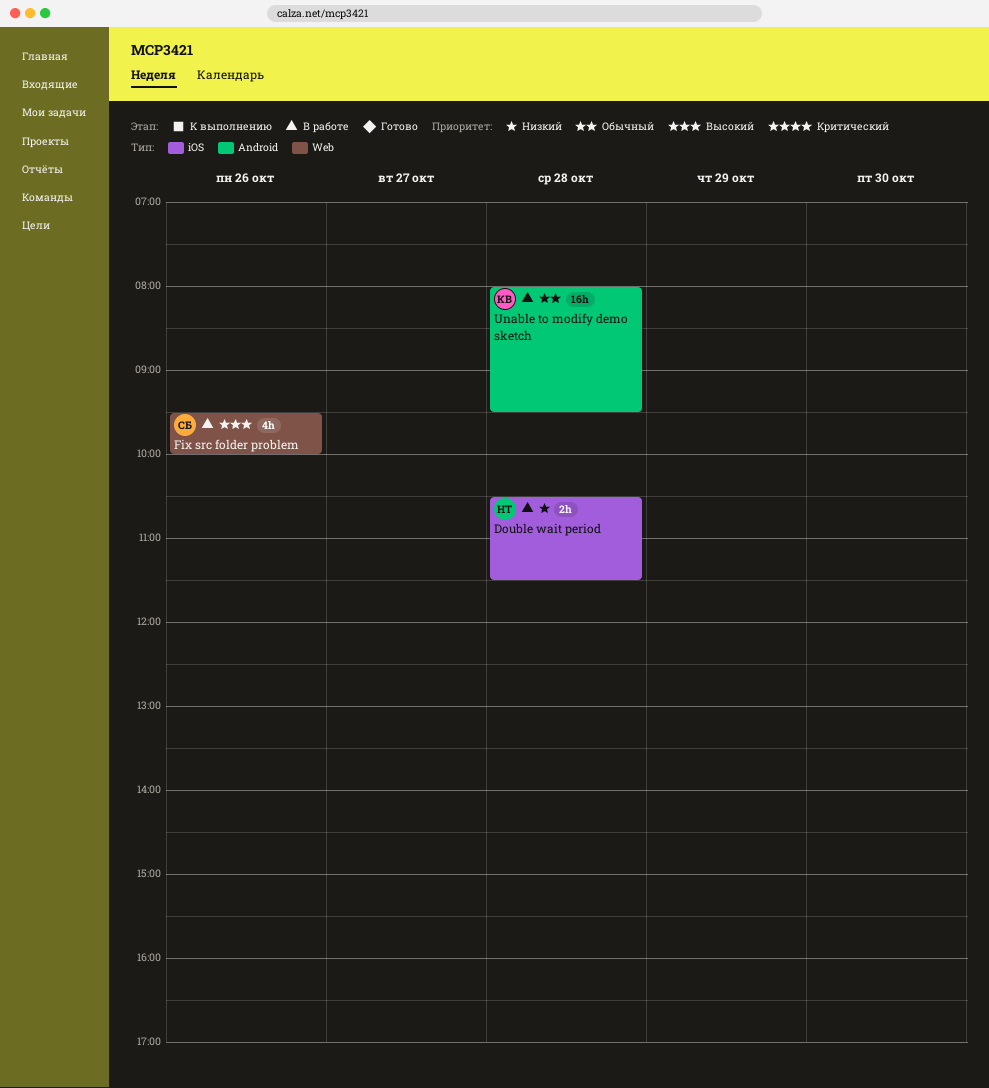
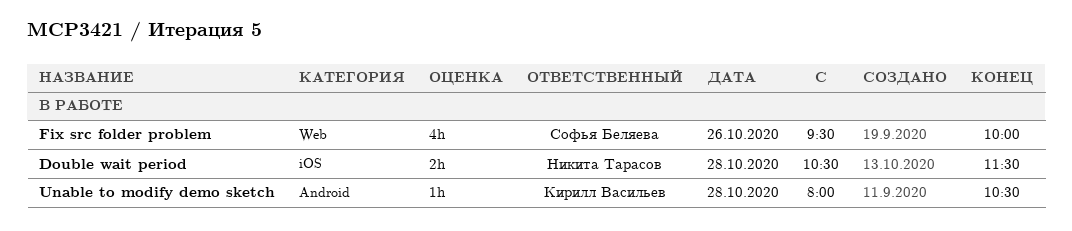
Unable to modify demo sketch, estimate: 16h -> 1h
Unable to modify demo sketch, ends: 09:30 -> 10:30

